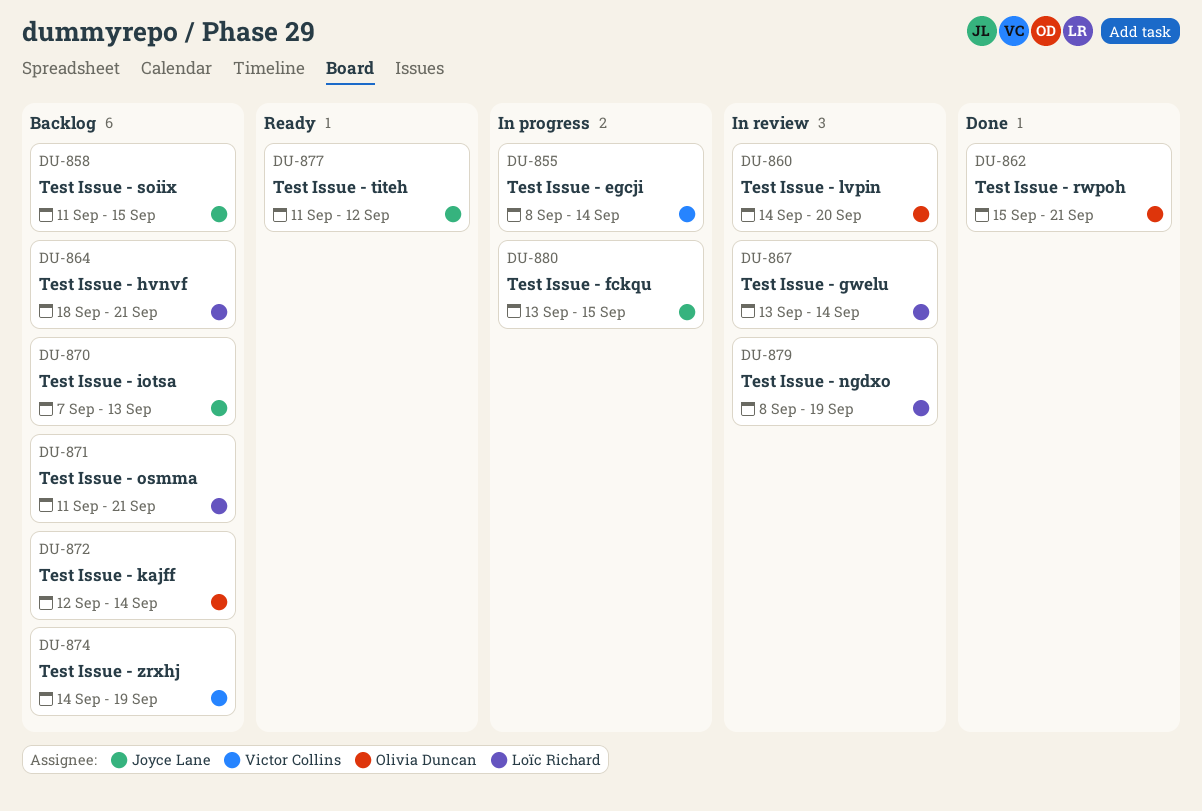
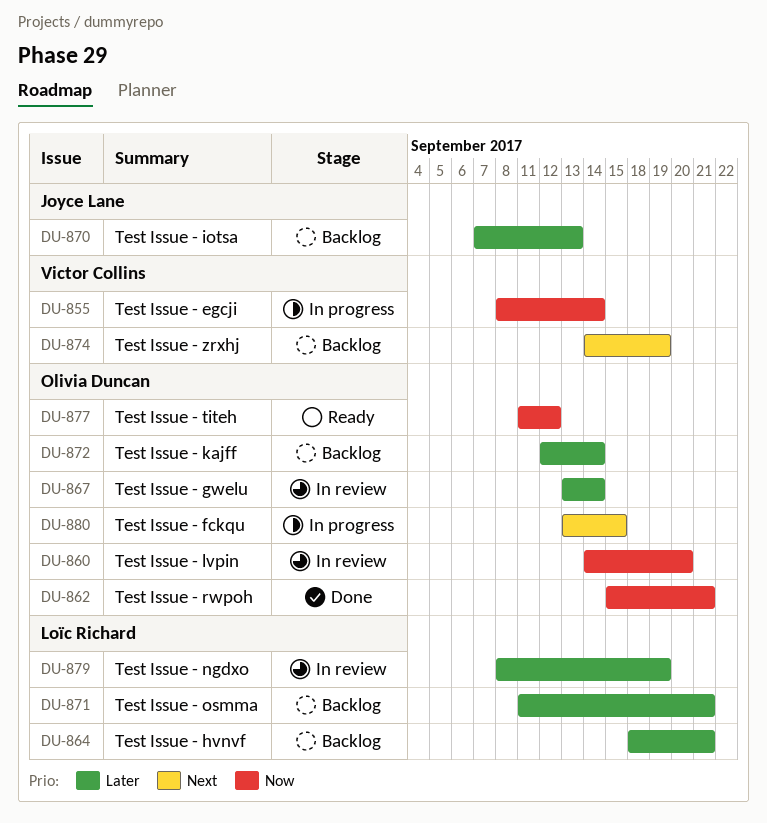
DU-858: present -> none
DU-867, owner: Loïc Richard -> Olivia Duncan
DU-877, owner: Joyce Lane -> Olivia Duncan
DU-880, owner: Joyce Lane -> Olivia Duncan

